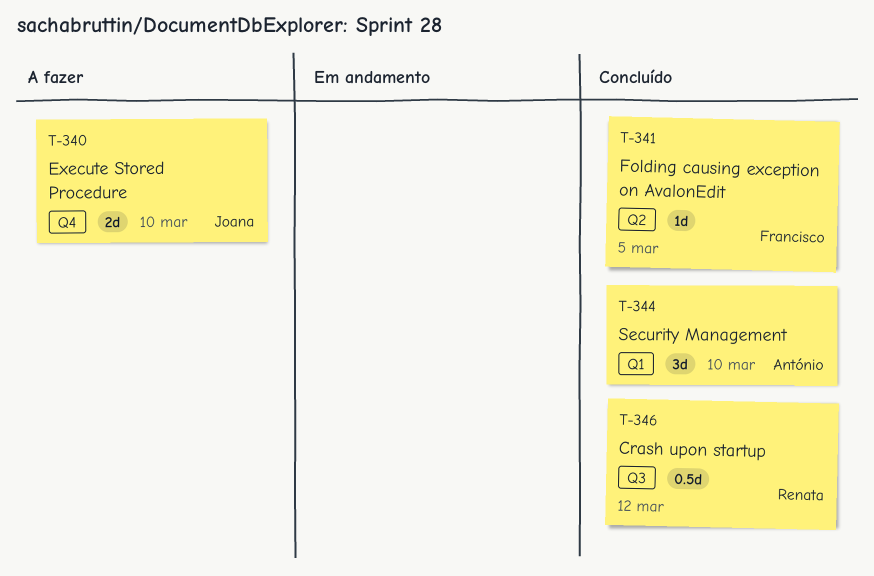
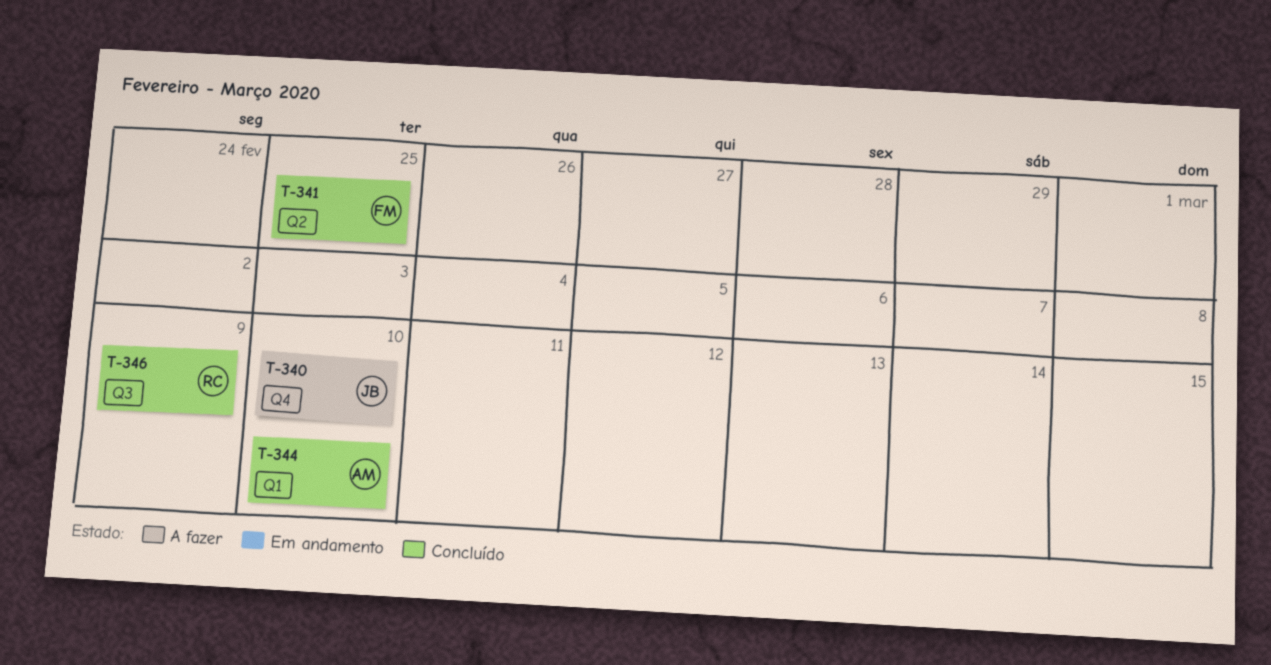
T-341, due: Mar 5 -> Feb 25
T-346, due: Mar 12 -> Mar 9

